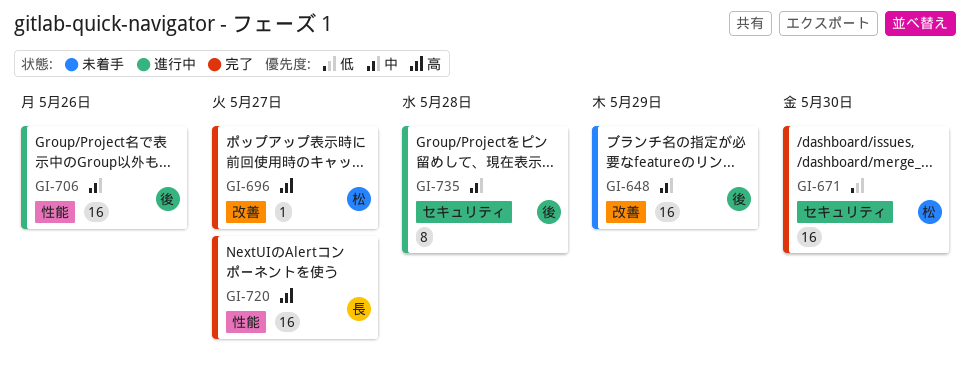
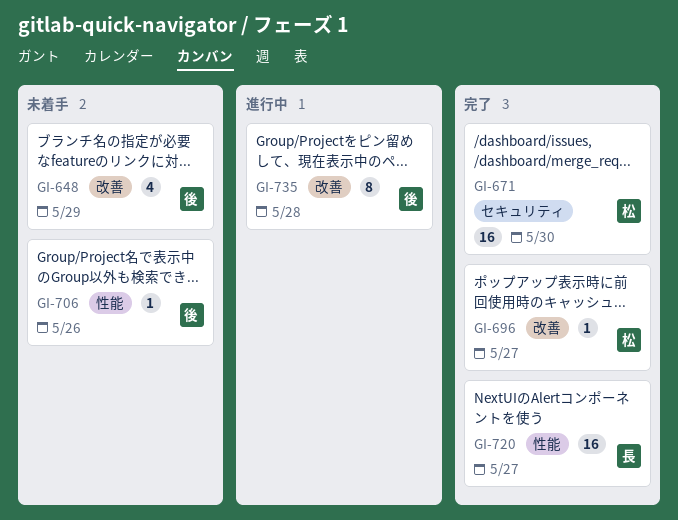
GI-648, estimate: 16 -> 4
GI-706, status: 進行中 -> 未着手
GI-706, estimate: 16 -> 1
GI-735, label: セキュリティ -> 改善

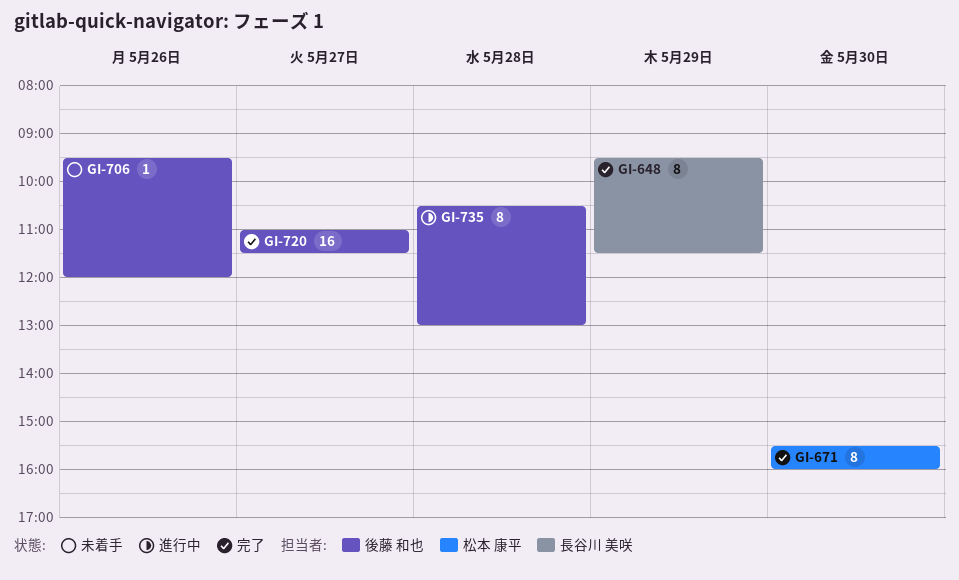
GI-648, status: 未着手 -> 完了
GI-648, owner: 後藤 和也 -> 長谷川 美咲
GI-648, estimate: 4 -> 8
GI-671, estimate: 16 -> 8
GI-696: present -> none
GI-720, owner: 長谷川 美咲 -> 後藤 和也

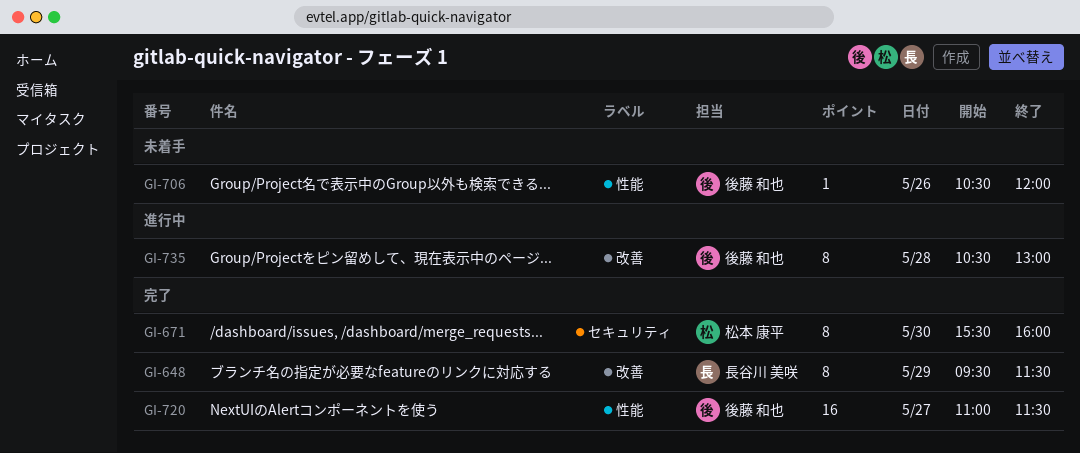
GI-706, begins: 09:30 -> 10:30

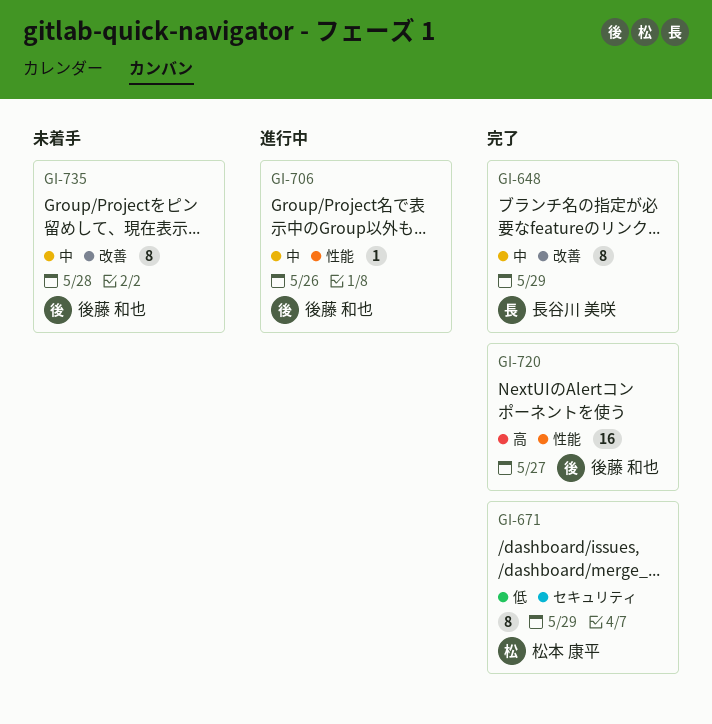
GI-671, day: May 30 -> May 29
GI-706, status: 未着手 -> 進行中
GI-735, status: 進行中 -> 未着手

